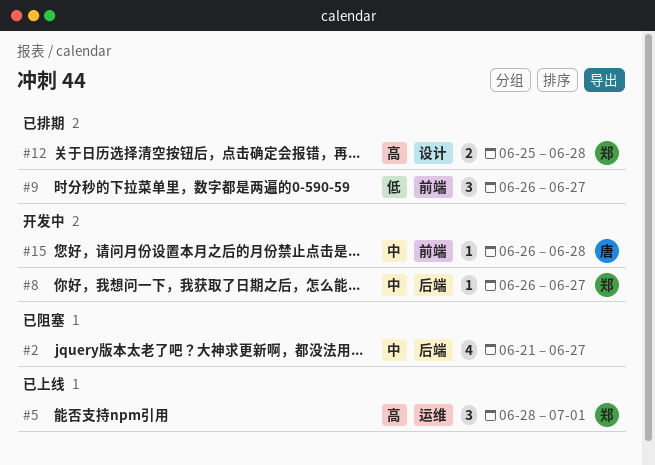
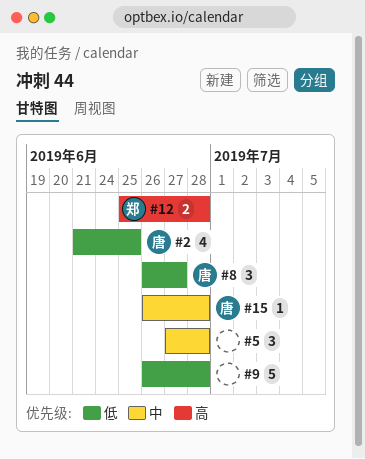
#2, owner: none -> 唐
#2, priority: 中 -> 低
#2, due: Jun 27 -> Jun 25
#5, owner: 郑 -> none
#5, priority: 高 -> 中
#5, start: Jun 28 -> Jun 27
#5, due: Jul 1 -> Jun 28
#8, owner: 郑 -> 唐
#8, priority: 中 -> 低
#8, estimate: 1 -> 3
#9, estimate: 3 -> 5
#9, due: Jun 27 -> Jun 28

